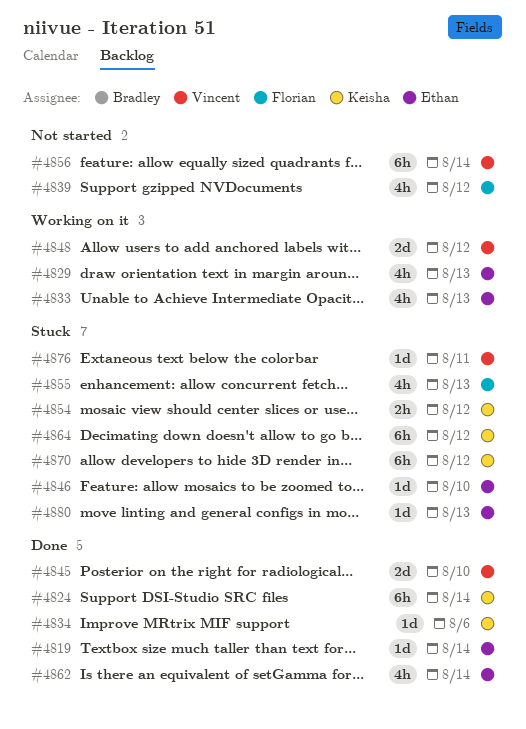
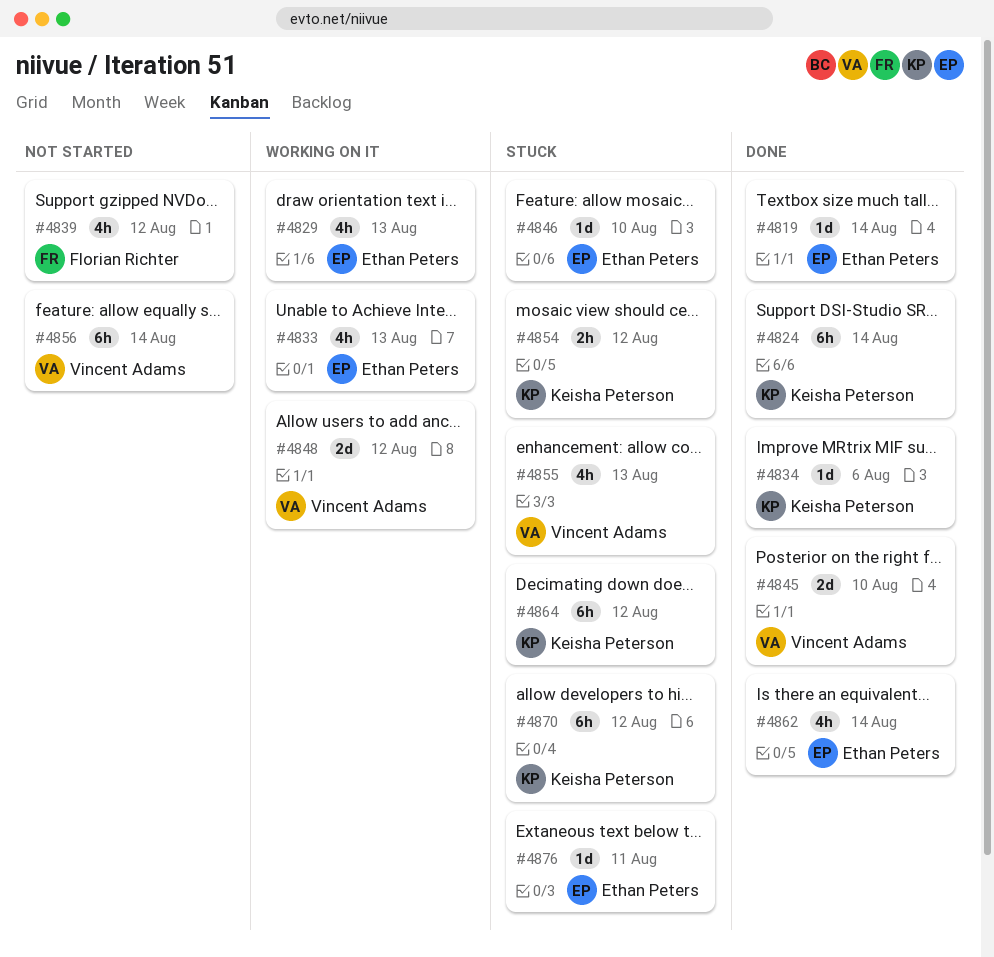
#4855, owner: Florian Richter -> Vincent Adams
#4876, owner: Vincent Adams -> Ethan Peters
#4880: present -> none

